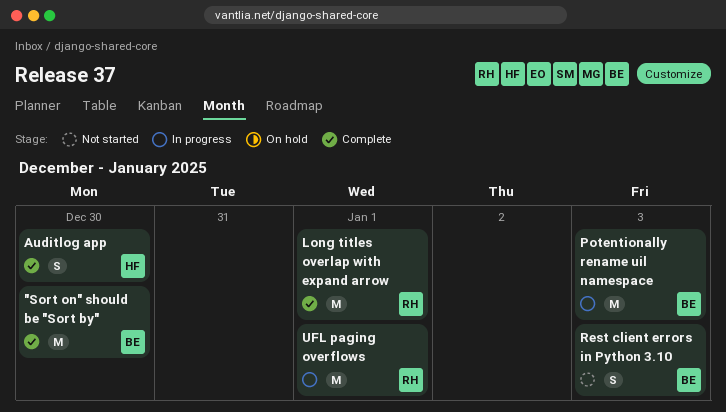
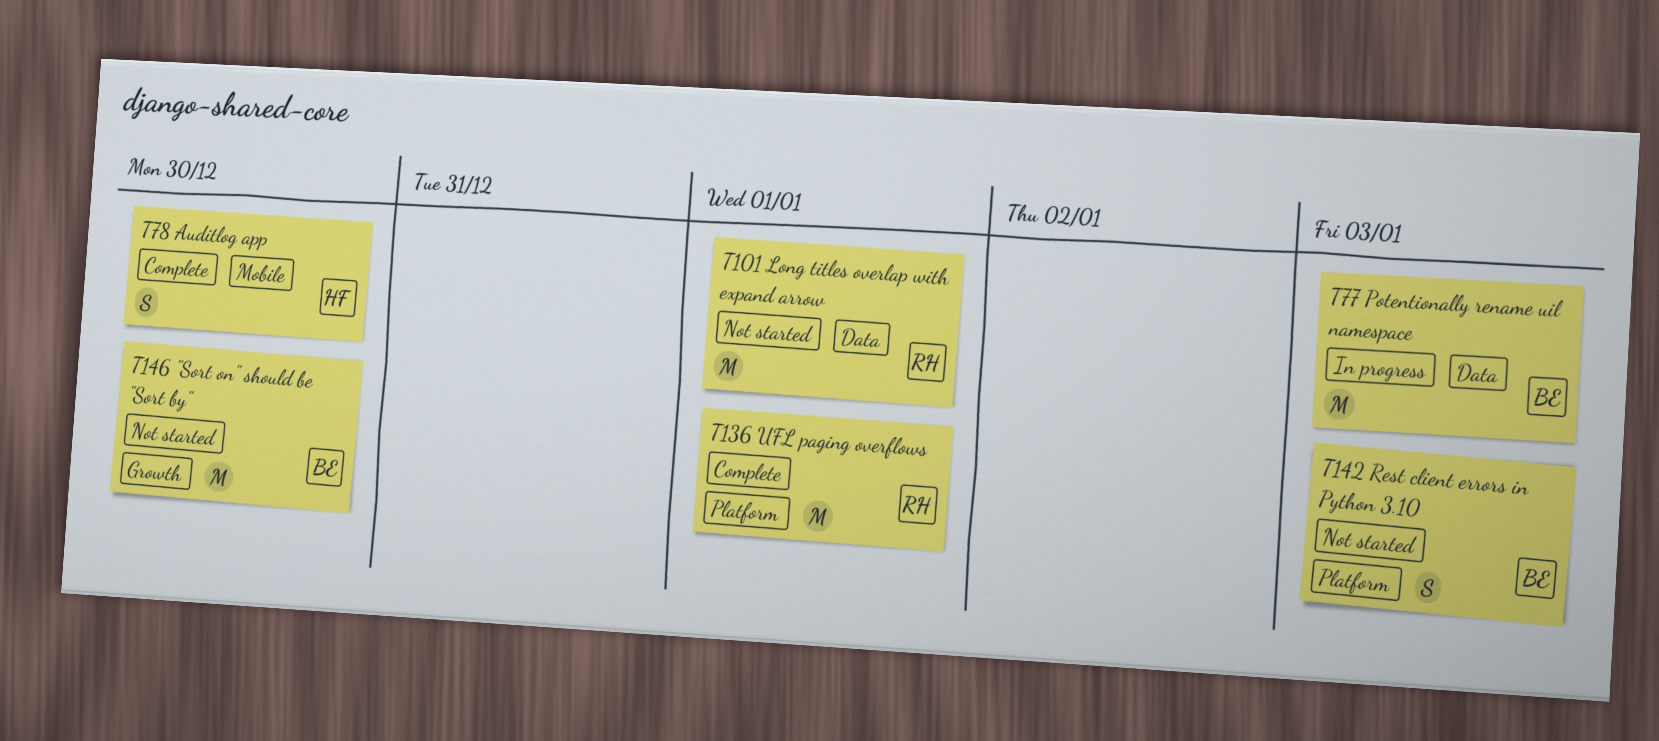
"Sort on" should be "Sort by", status: Complete -> Not started
Long titles overlap with expand arrow, status: Complete -> Not started
UFL paging overflows, status: In progress -> Complete

